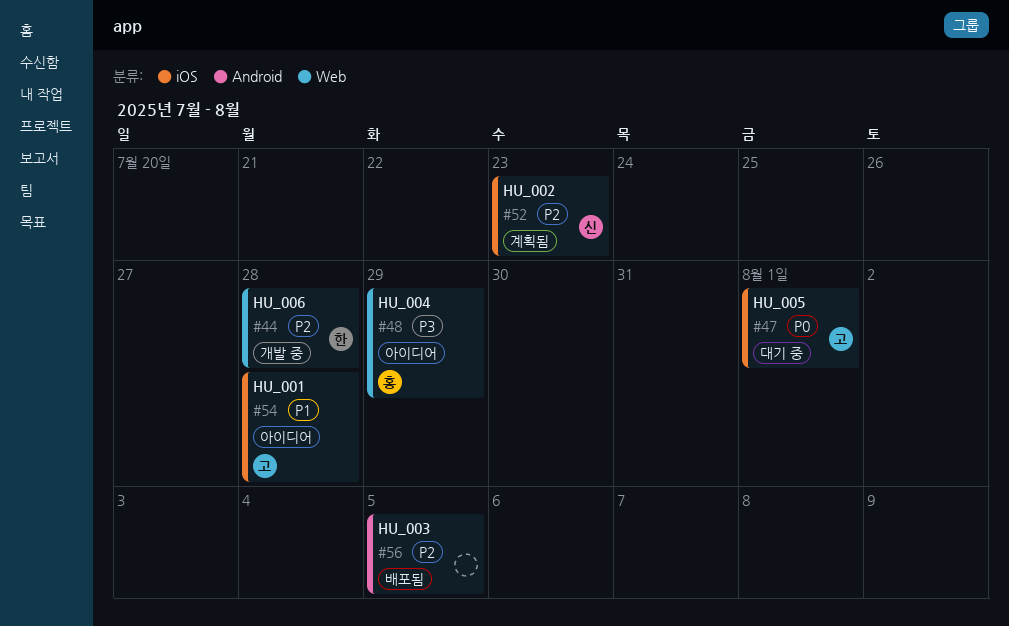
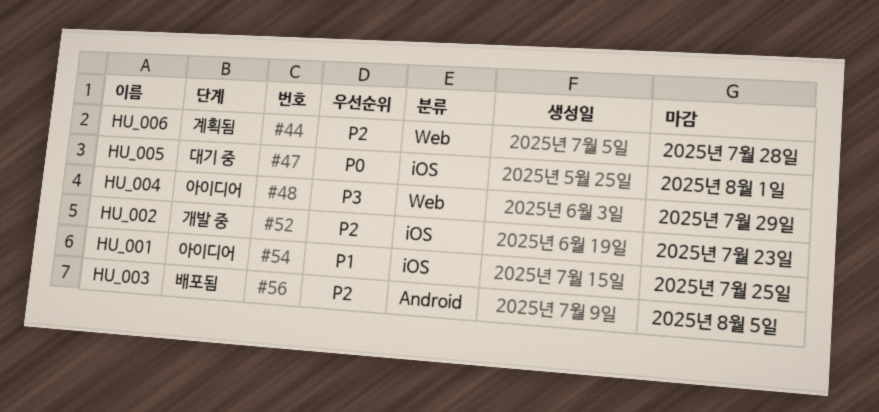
#44, status: 개발 중 -> 계획됨
#52, status: 계획됨 -> 개발 중
#54, due: Jul 28 -> Jul 25

